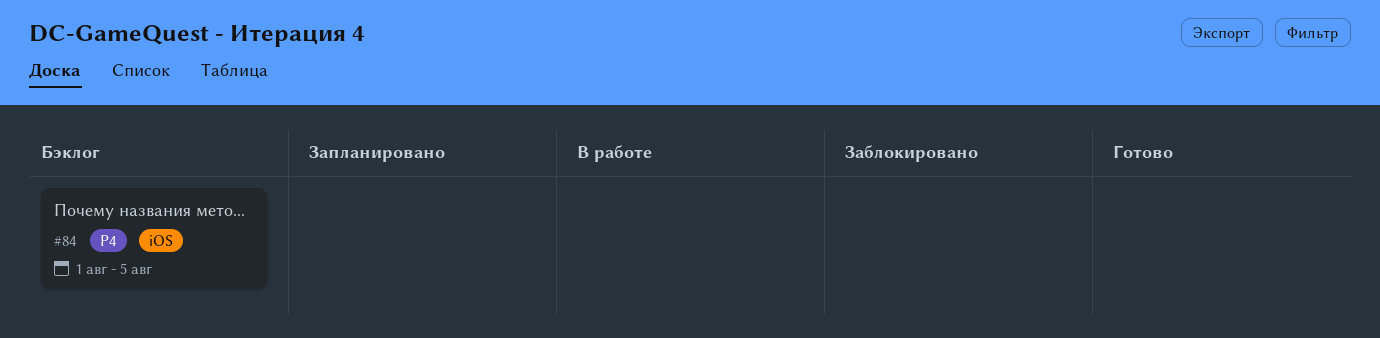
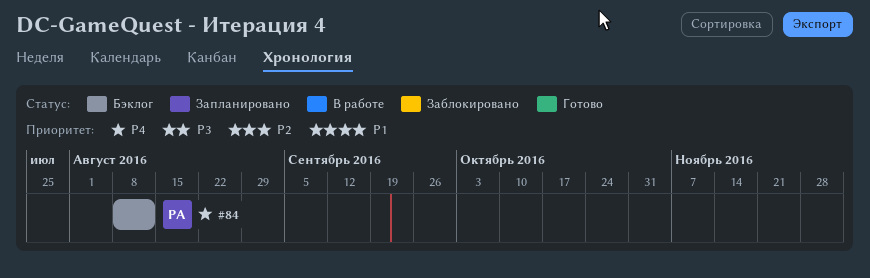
#84, start: Aug 1 -> Aug 8
#84, due: Aug 5 -> Aug 12

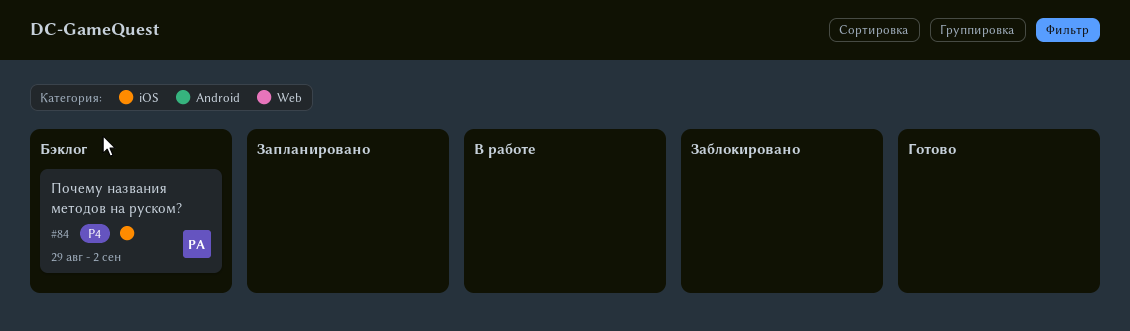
#84, start: Aug 8 -> Aug 29
#84, due: Aug 12 -> Sep 2

